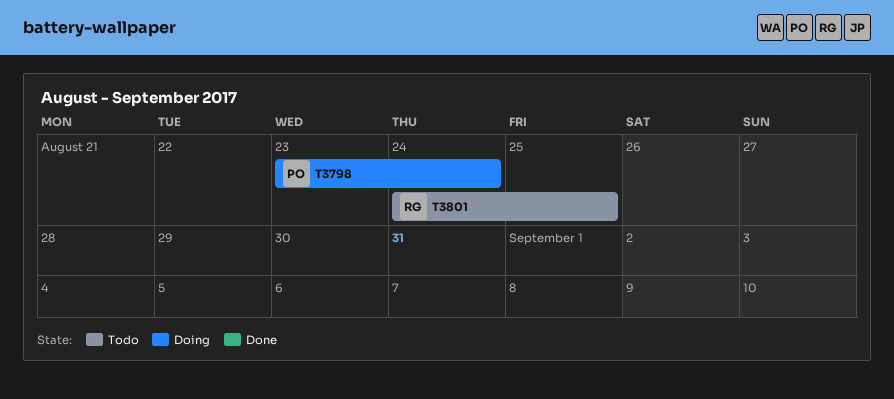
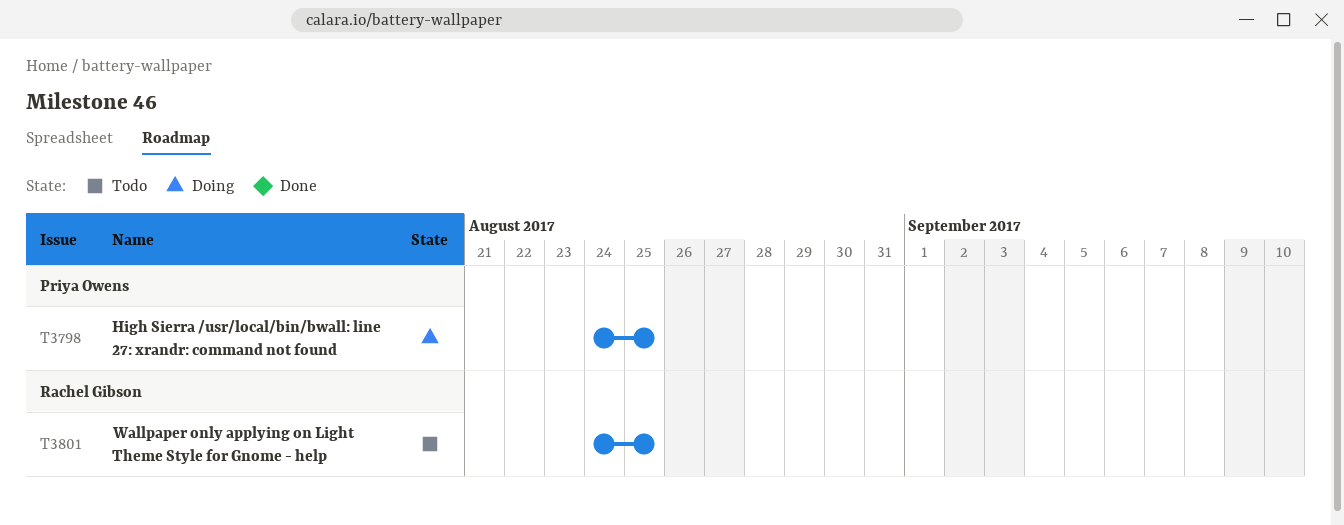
T3798, start: Aug 23 -> Aug 24
T3798, due: Aug 24 -> Aug 25

